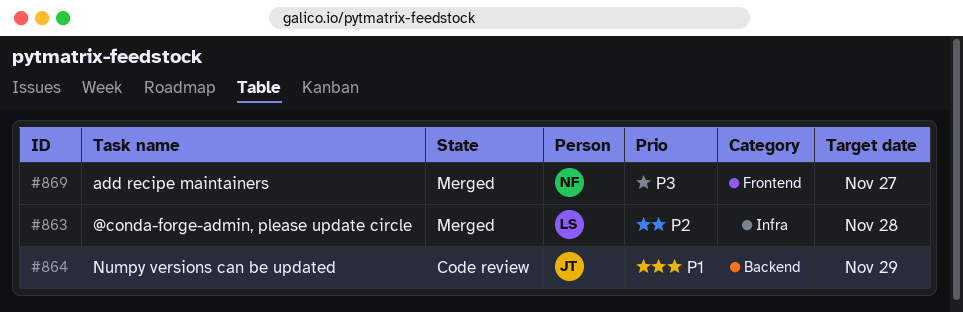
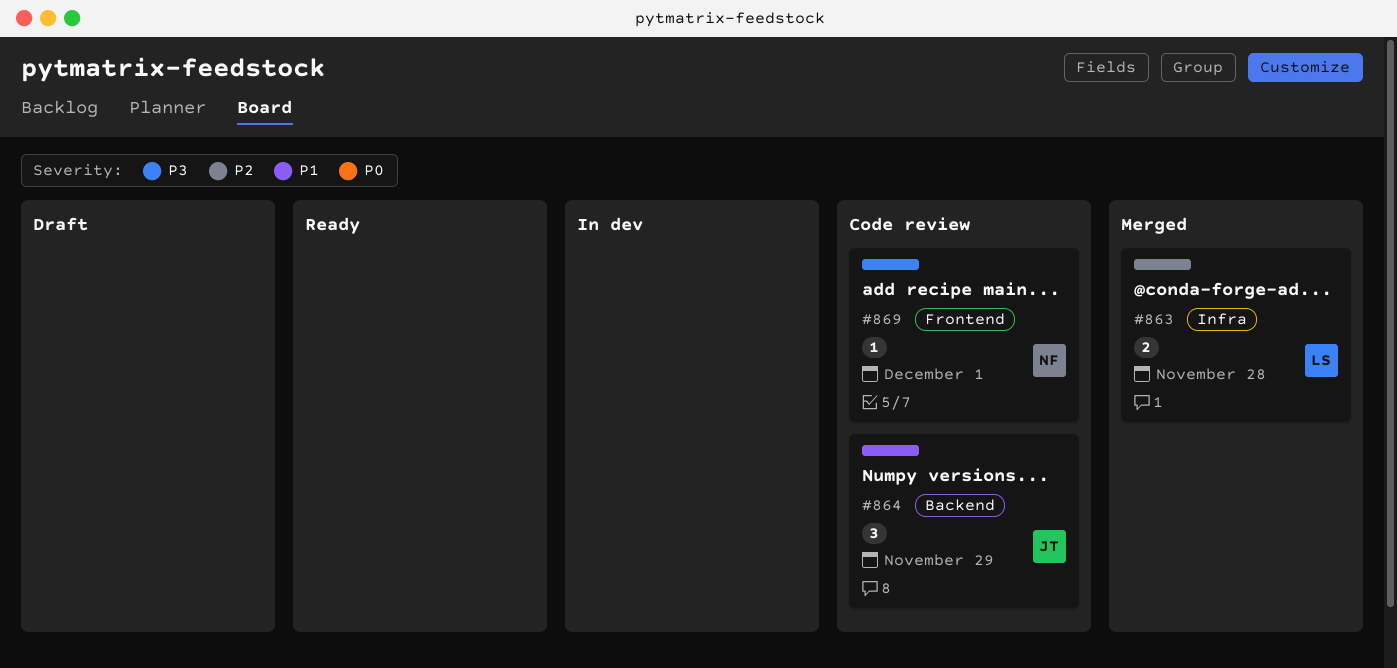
#869, status: Merged -> Code review
#869, due: Nov 27 -> Dec 1

